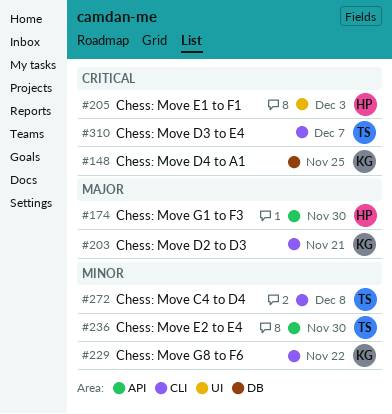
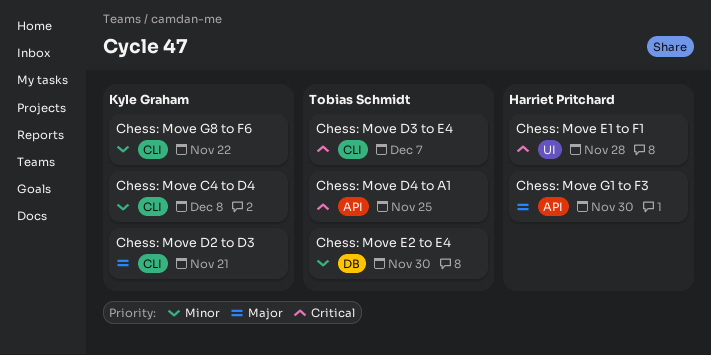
Chess: Move C4 to D4, owner: Tobias Schmidt -> Kyle Graham
Chess: Move D4 to A1, owner: Kyle Graham -> Tobias Schmidt
Chess: Move D4 to A1, label: DB -> API
Chess: Move E1 to F1, due: Dec 3 -> Nov 28
Chess: Move E2 to E4, label: API -> DB

